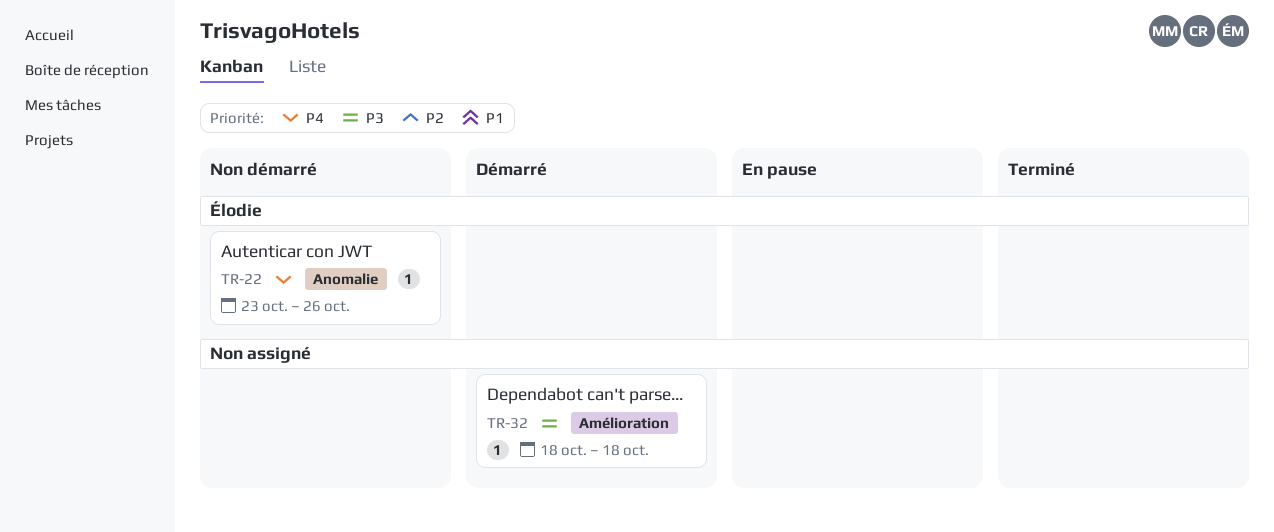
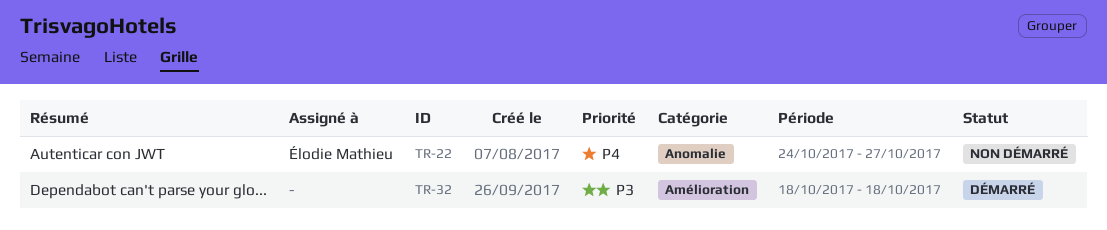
TR-22, start: Oct 23 -> Oct 24
TR-22, due: Oct 26 -> Oct 27

